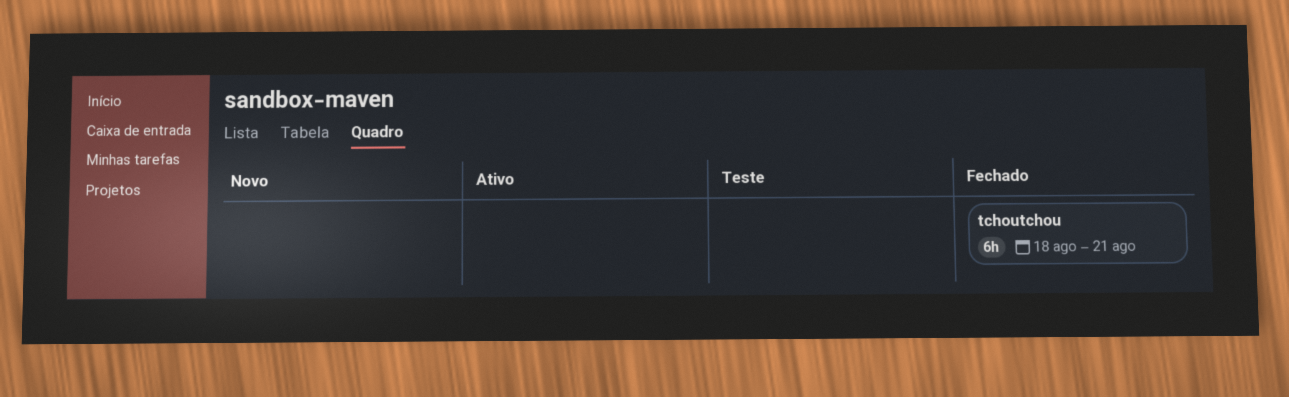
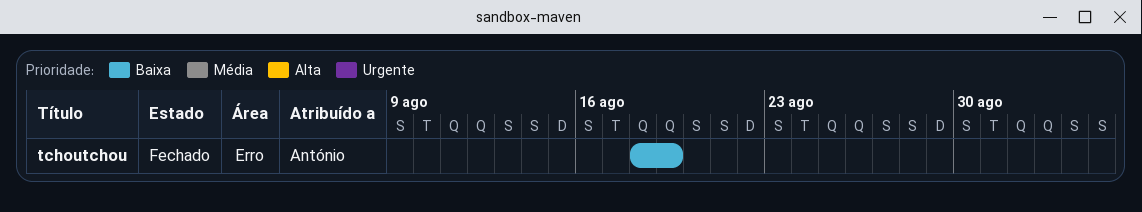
tchoutchou, due: Aug 21 -> Aug 19

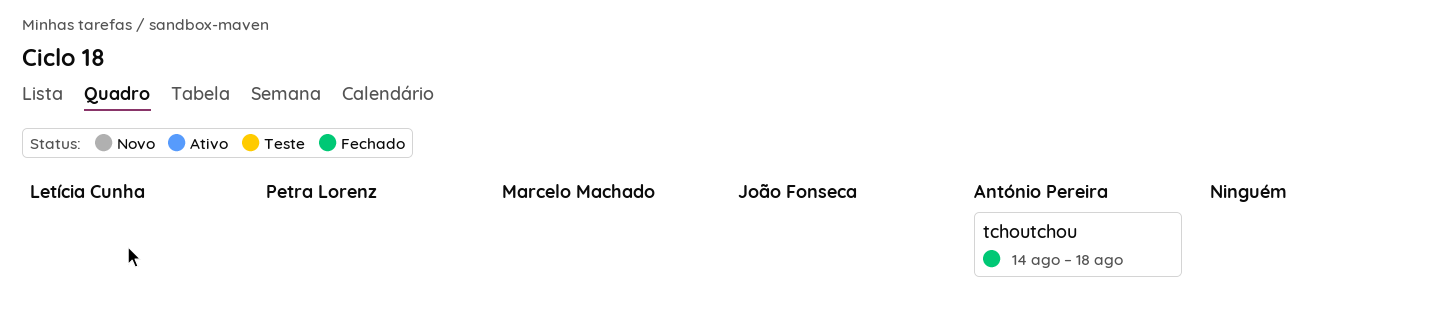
tchoutchou, start: Aug 18 -> Aug 14
tchoutchou, due: Aug 19 -> Aug 18

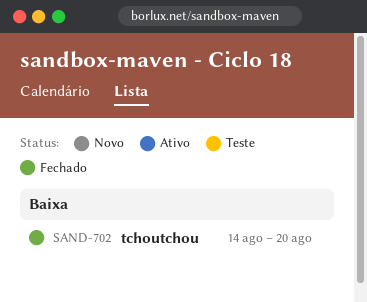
tchoutchou, due: Aug 18 -> Aug 20

